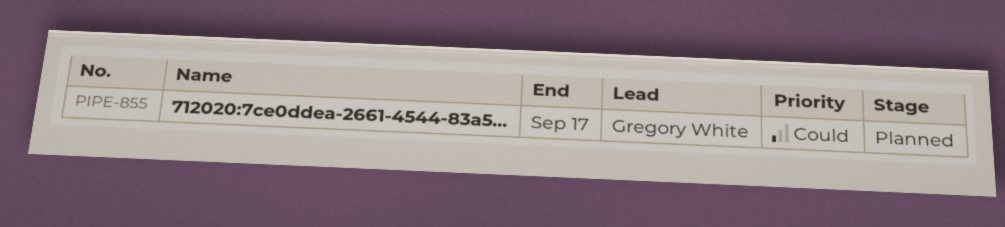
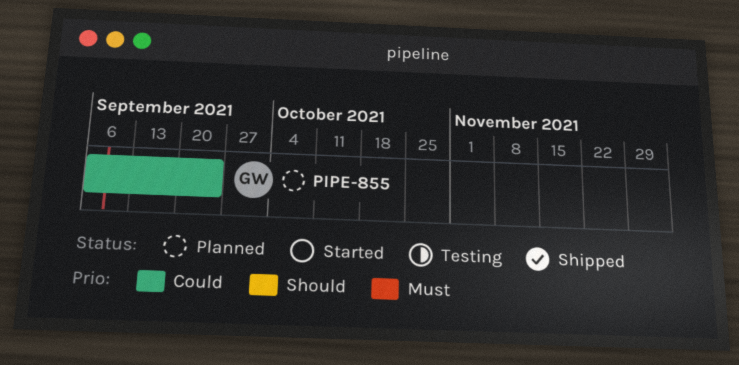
PIPE-855, due: Sep 17 -> Sep 24

